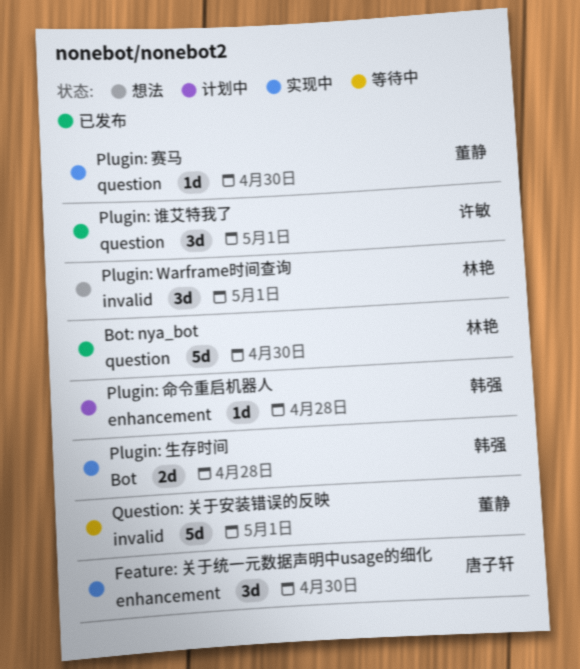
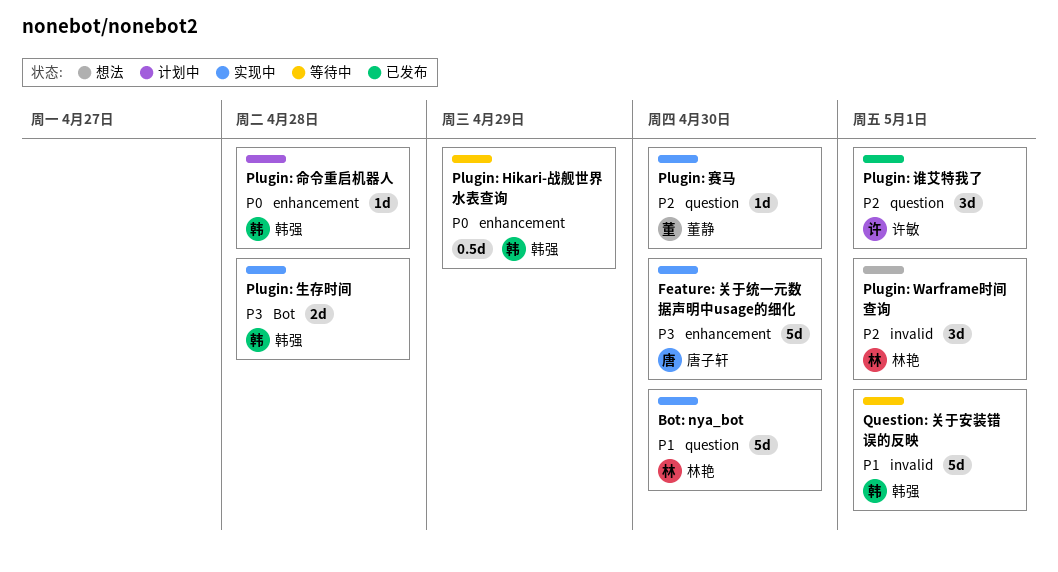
Bot: nya_bot, status: 已发布 -> 实现中
Feature: 关于统一元数据声明中usage的细化, estimate: 3d -> 5d
Plugin: Hikari-战舰世界水表查询: none -> present
Question: 关于安装错误的反映, owner: 董静 -> 韩强

